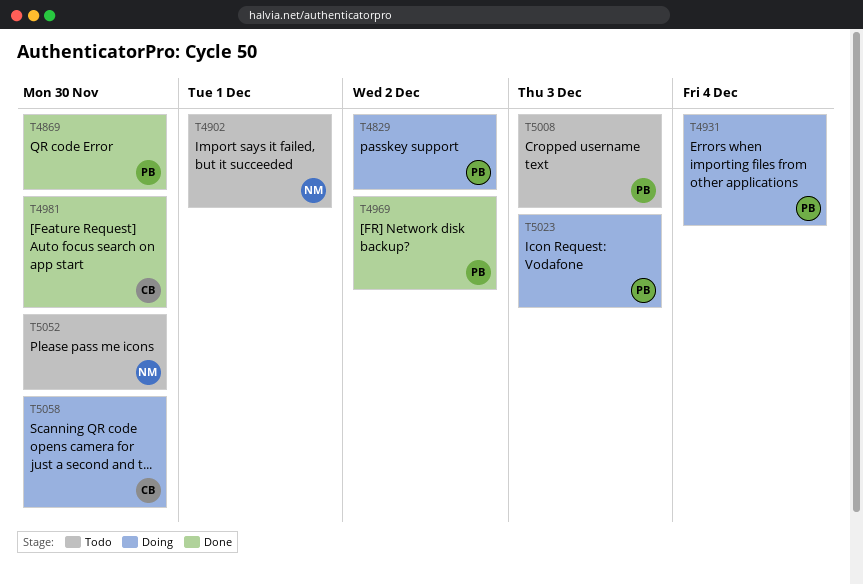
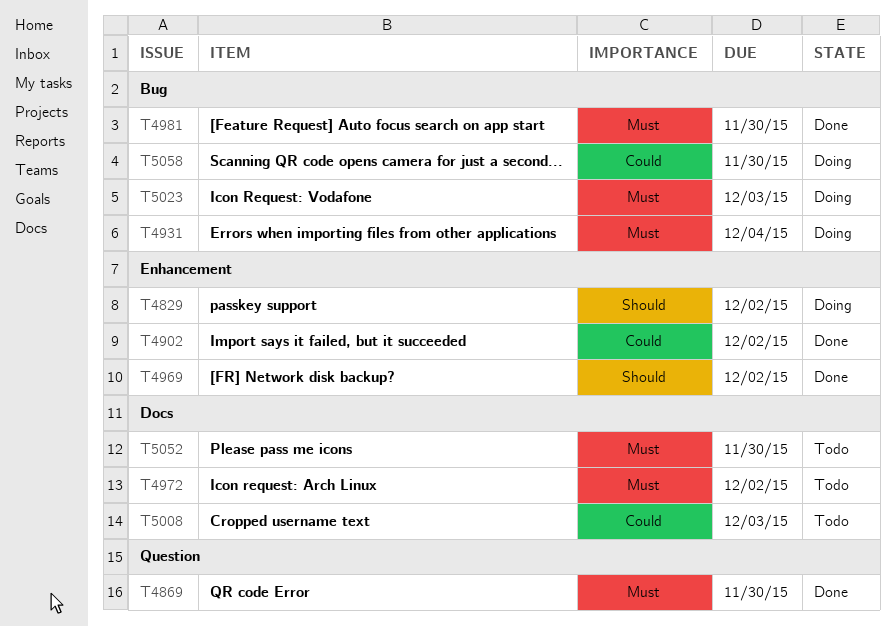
T4902, status: Todo -> Done
T4902, due: Dec 1 -> Dec 2
T4972: none -> present

